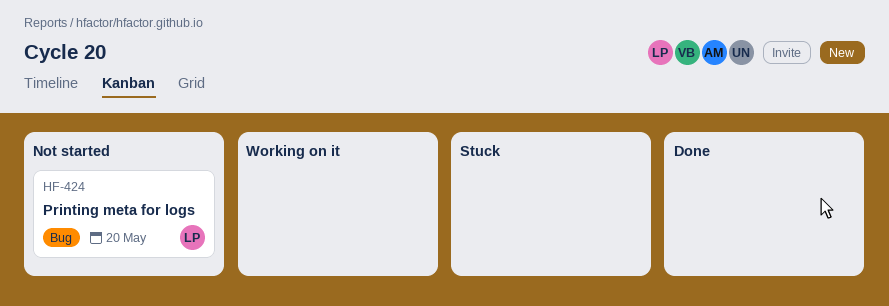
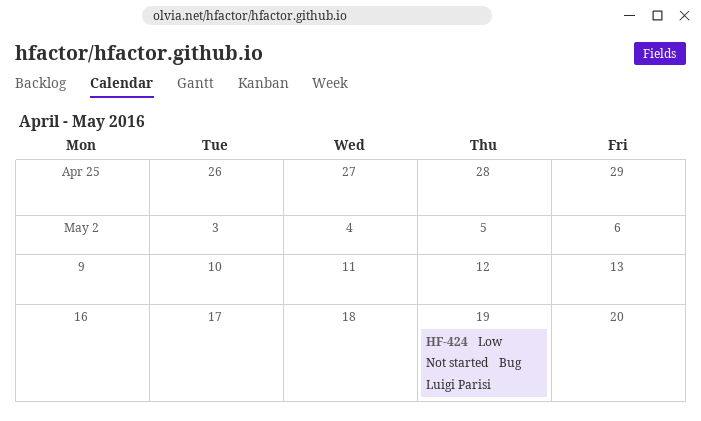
HF-424, due: May 20 -> May 19

